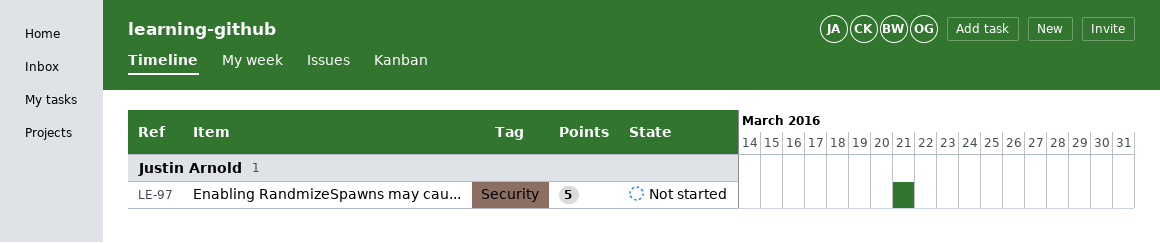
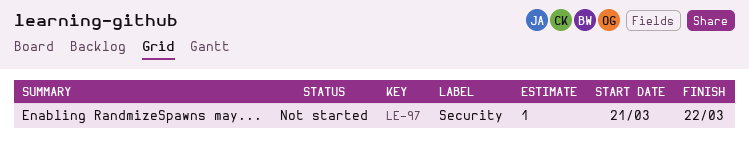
LE-97, estimate: 5 -> 1
LE-97, due: Mar 21 -> Mar 22

